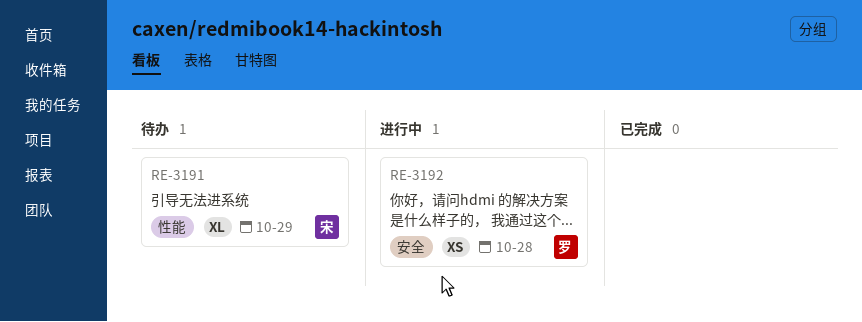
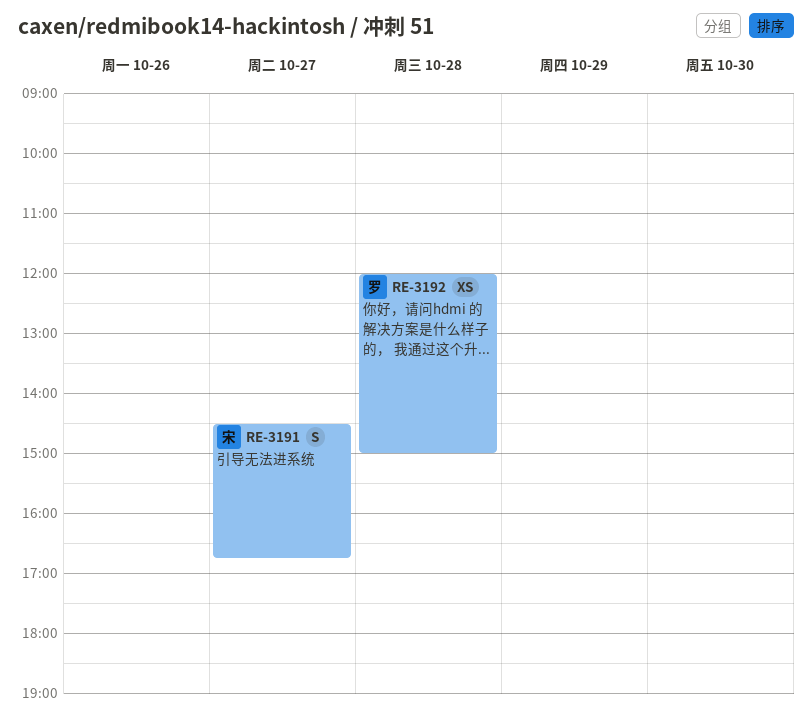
RE-3191, estimate: XL -> S
RE-3191, day: Oct 29 -> Oct 27

